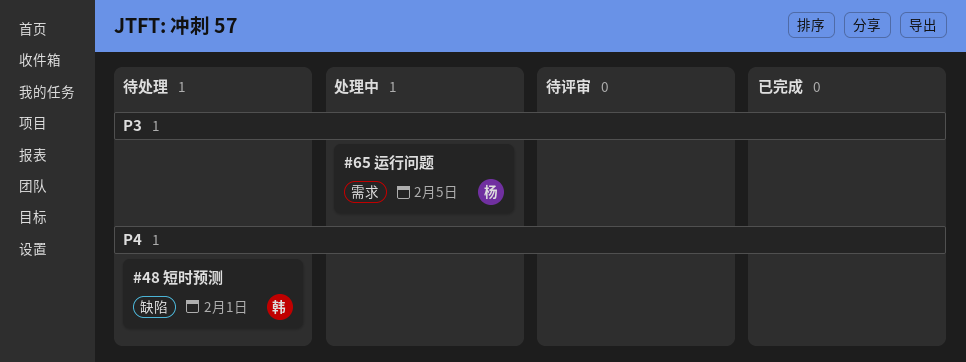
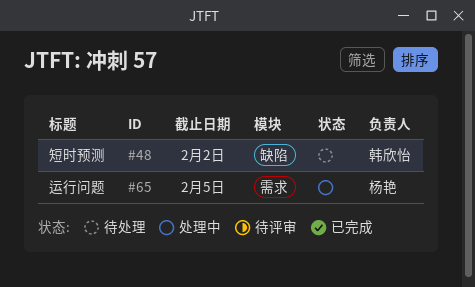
#48, due: Feb 1 -> Feb 2

